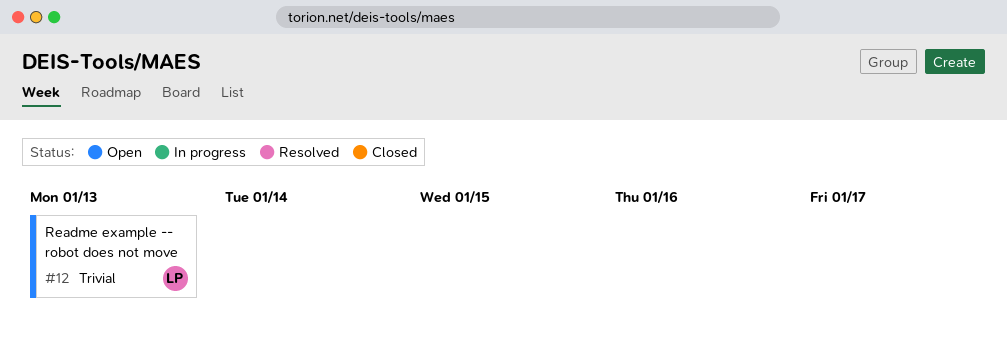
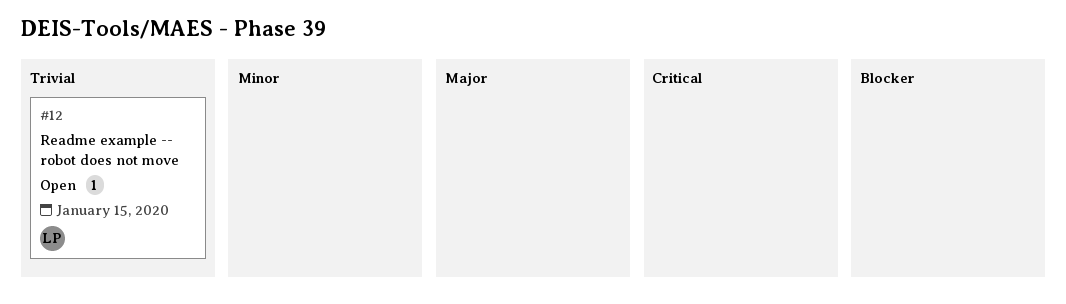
#12, due: Jan 13 -> Jan 15

